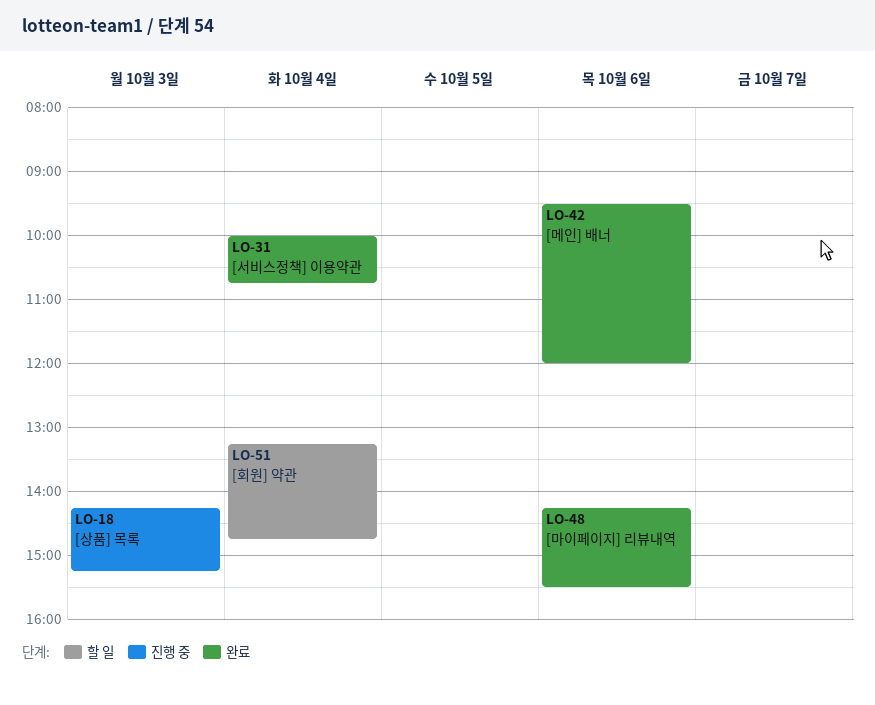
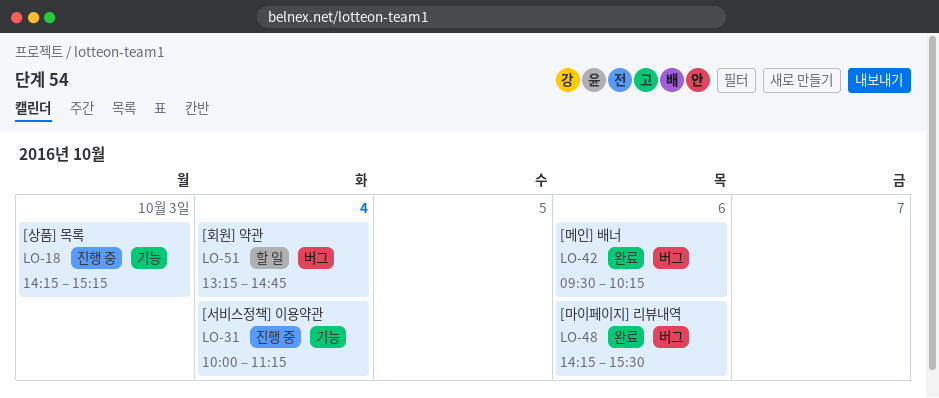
LO-31, status: 완료 -> 진행 중
LO-31, ends: 10:45 -> 11:15
LO-42, ends: 12:00 -> 10:15

